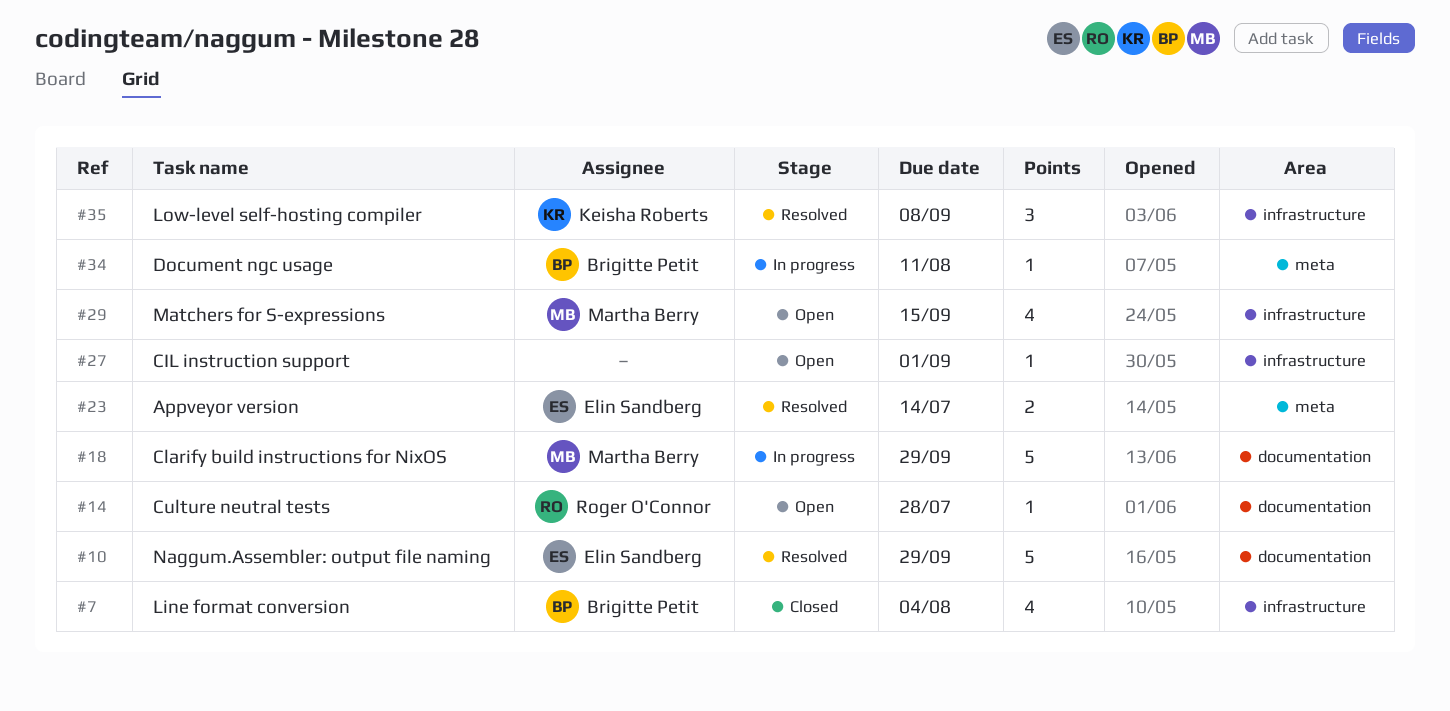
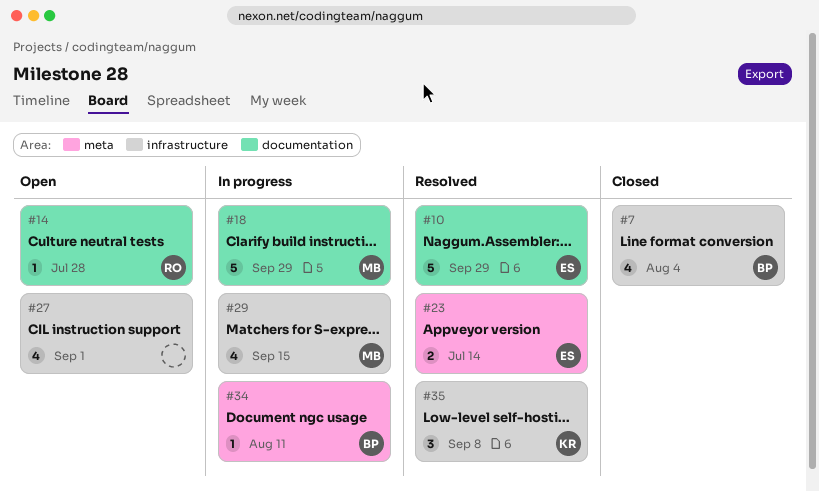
#27, estimate: 1 -> 4
#29, status: Open -> In progress

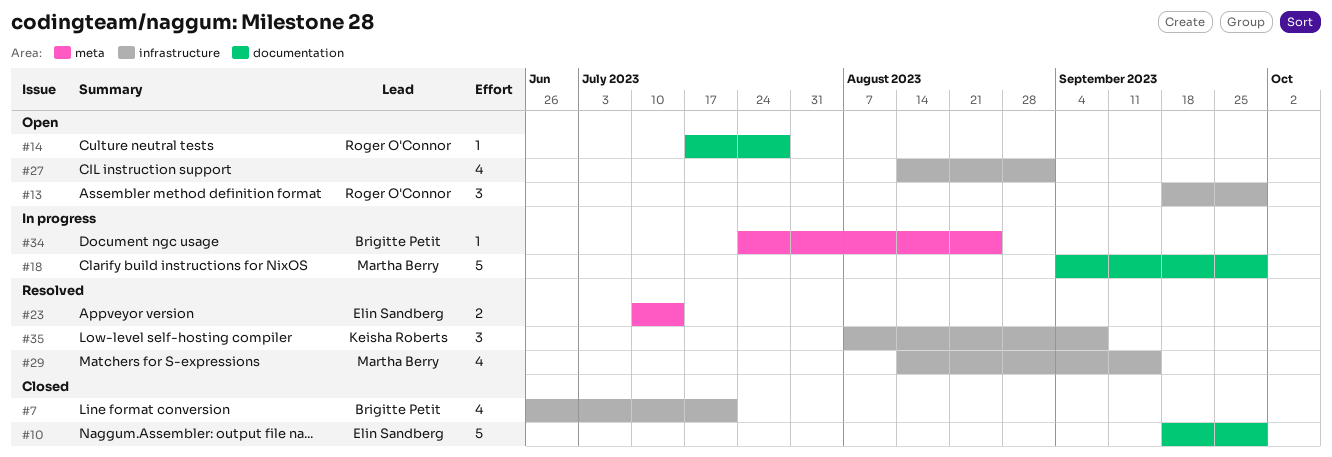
#7, due: Aug 4 -> Jul 21
#10, status: Resolved -> Closed
#13: none -> present
#29, status: In progress -> Resolved
#34, due: Aug 11 -> Aug 25

